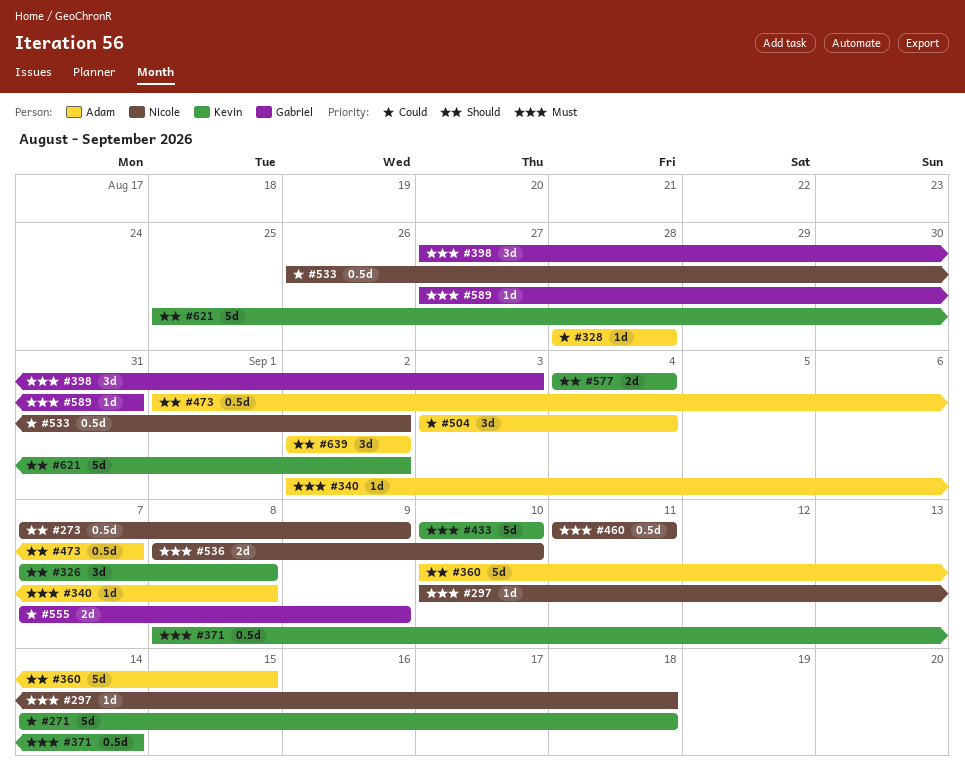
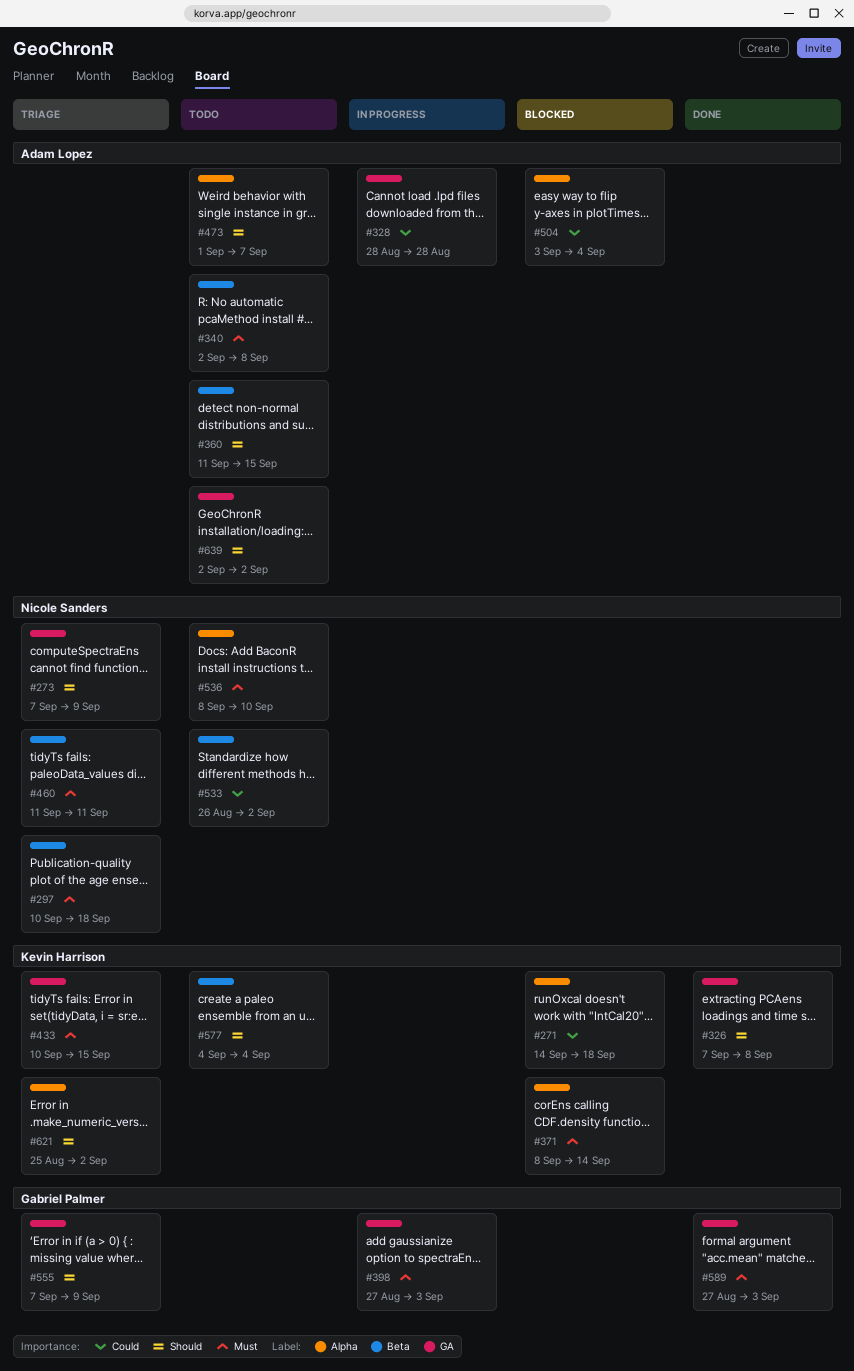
#360, start: Sep 10 -> Sep 11
#433, due: Sep 10 -> Sep 15
#555, priority: Could -> Should
#589, due: Aug 31 -> Sep 3

